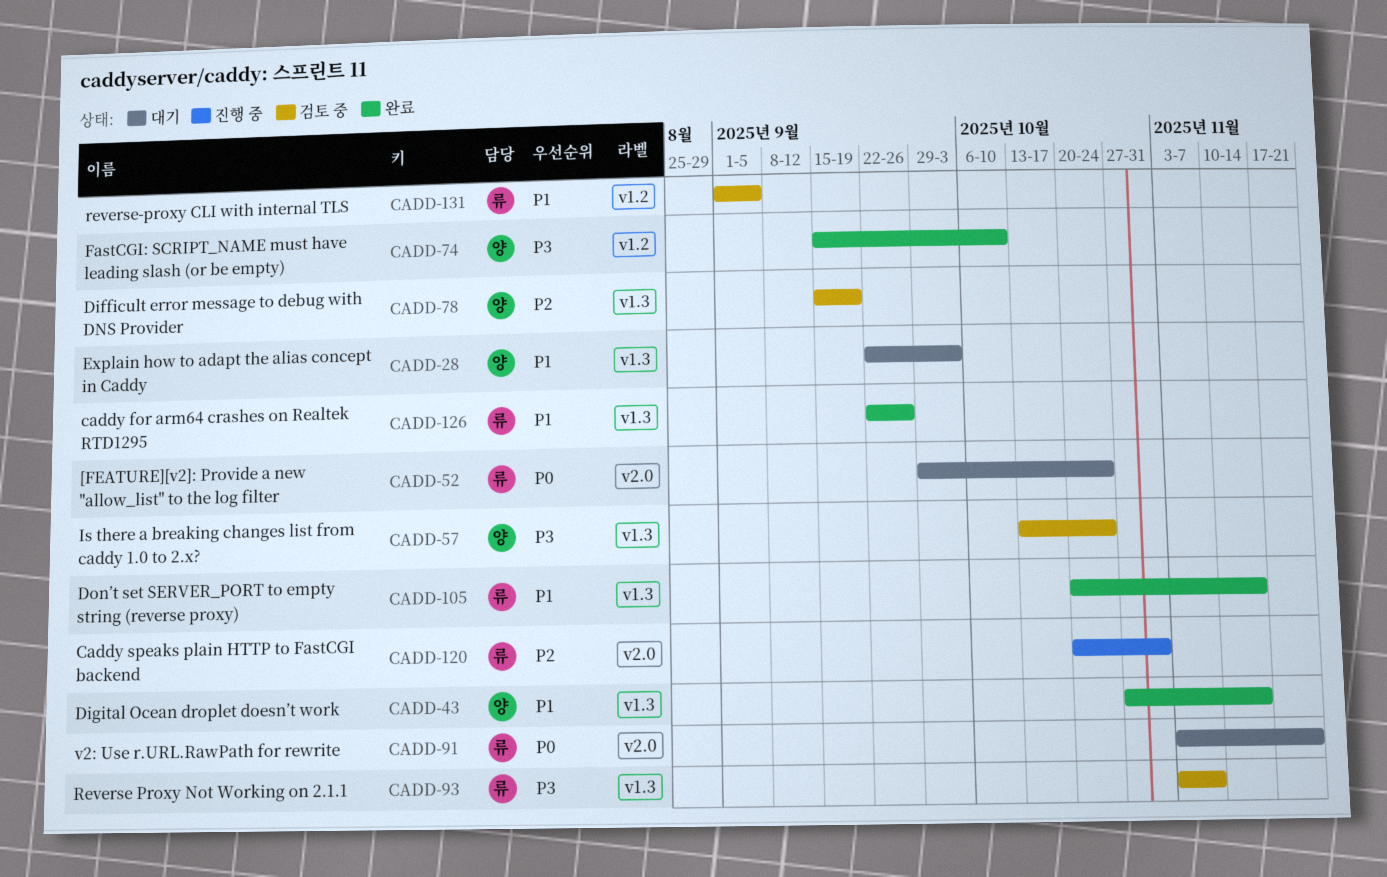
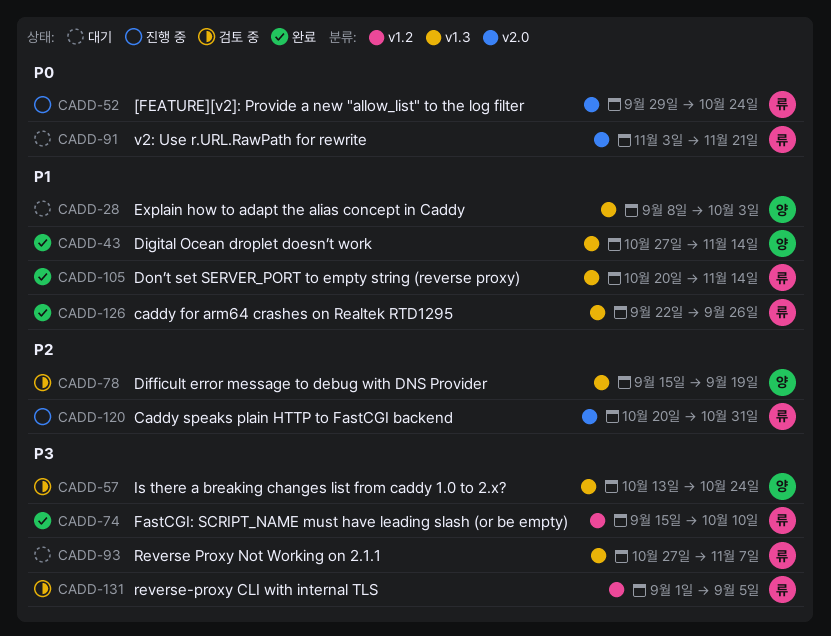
CADD-28, start: Sep 22 -> Sep 8
CADD-52, status: 대기 -> 진행 중
CADD-74, owner: 양 -> 류
CADD-93, status: 검토 중 -> 대기
CADD-93, start: Nov 3 -> Oct 27
CADD-131, priority: P1 -> P3

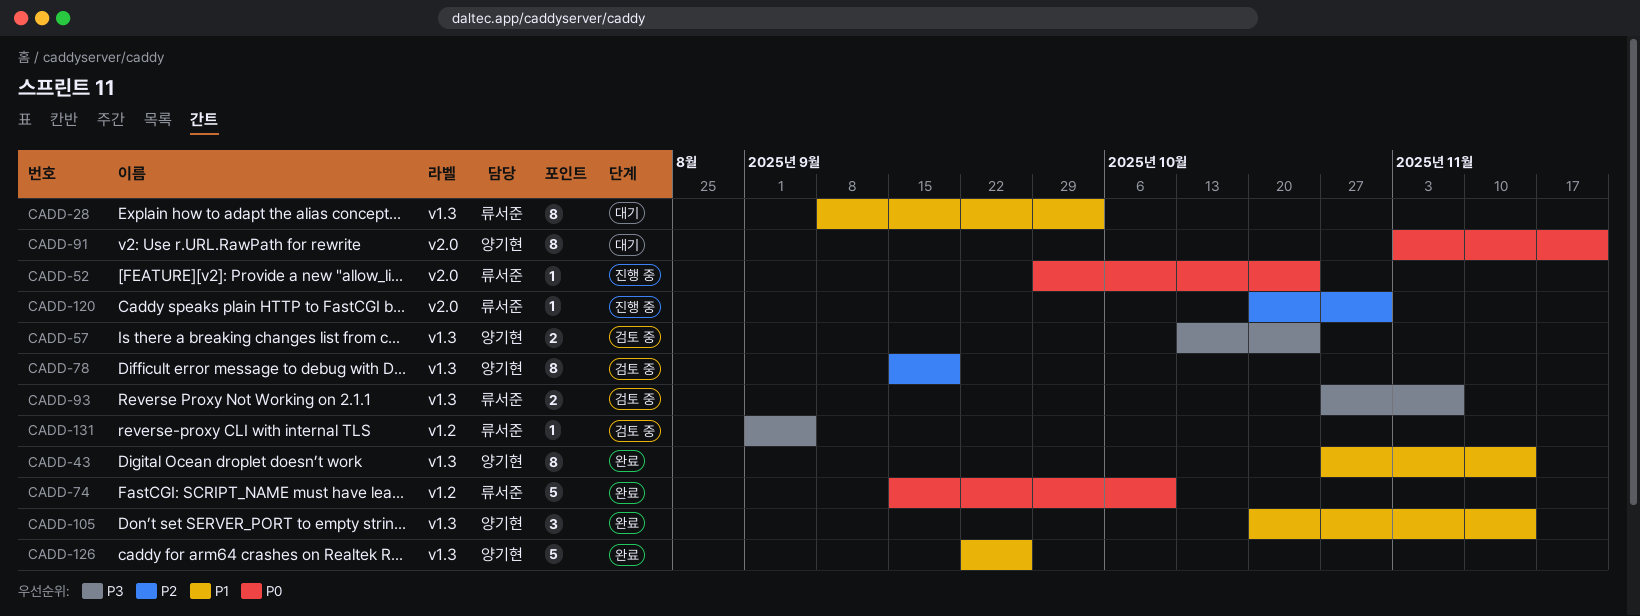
CADD-28, owner: 양기현 -> 류서준
CADD-74, priority: P3 -> P0
CADD-91, owner: 류서준 -> 양기현
CADD-93, status: 대기 -> 검토 중
CADD-105, owner: 류서준 -> 양기현
CADD-126, owner: 류서준 -> 양기현

